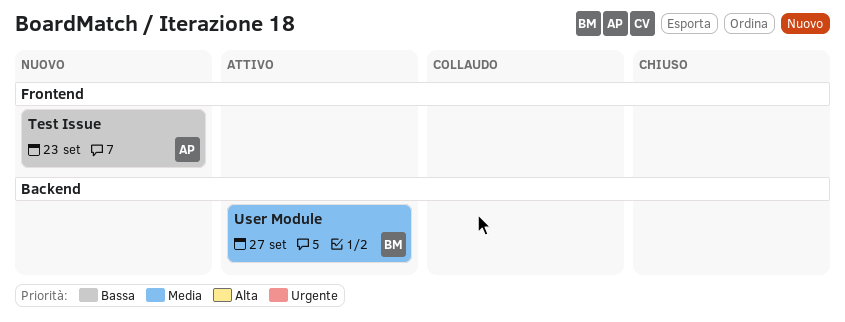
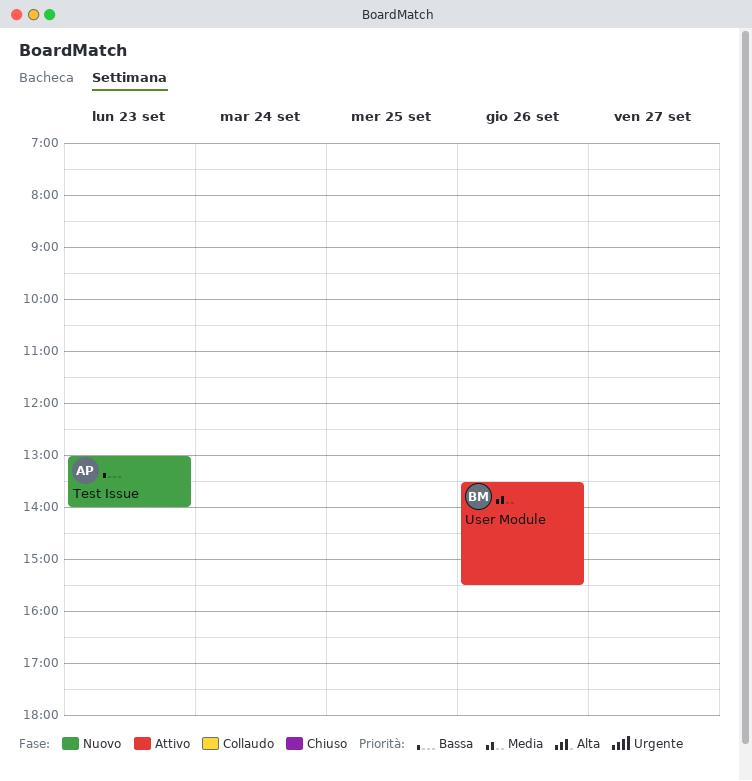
User Module, day: Sep 27 -> Sep 26

